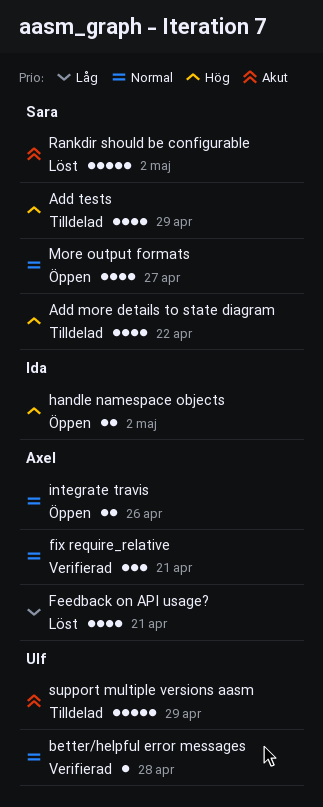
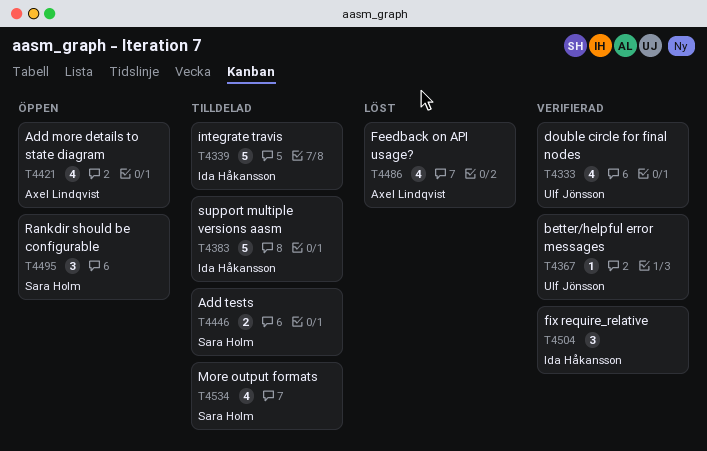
Add more details to state diagram, status: Tilldelad -> Öppen
Add more details to state diagram, owner: Sara Holm -> Axel Lindqvist
Add tests, estimate: 4 -> 2
double circle for final nodes: none -> present
fix require_relative, owner: Axel Lindqvist -> Ida Håkansson
handle namespace objects: present -> none
integrate travis, status: Öppen -> Tilldelad
integrate travis, owner: Axel Lindqvist -> Ida Håkansson
integrate travis, estimate: 2 -> 5
More output formats, status: Öppen -> Tilldelad
Rankdir should be configurable, status: Löst -> Öppen
Rankdir should be configurable, estimate: 5 -> 3
support multiple versions aasm, owner: Ulf Jönsson -> Ida Håkansson

